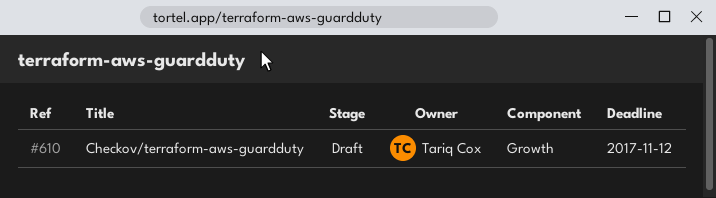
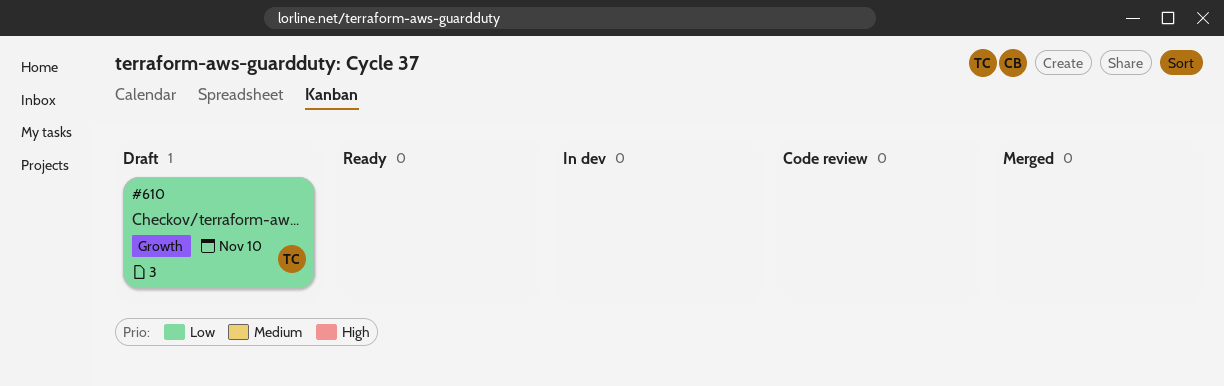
#610, due: Nov 12 -> Nov 10

